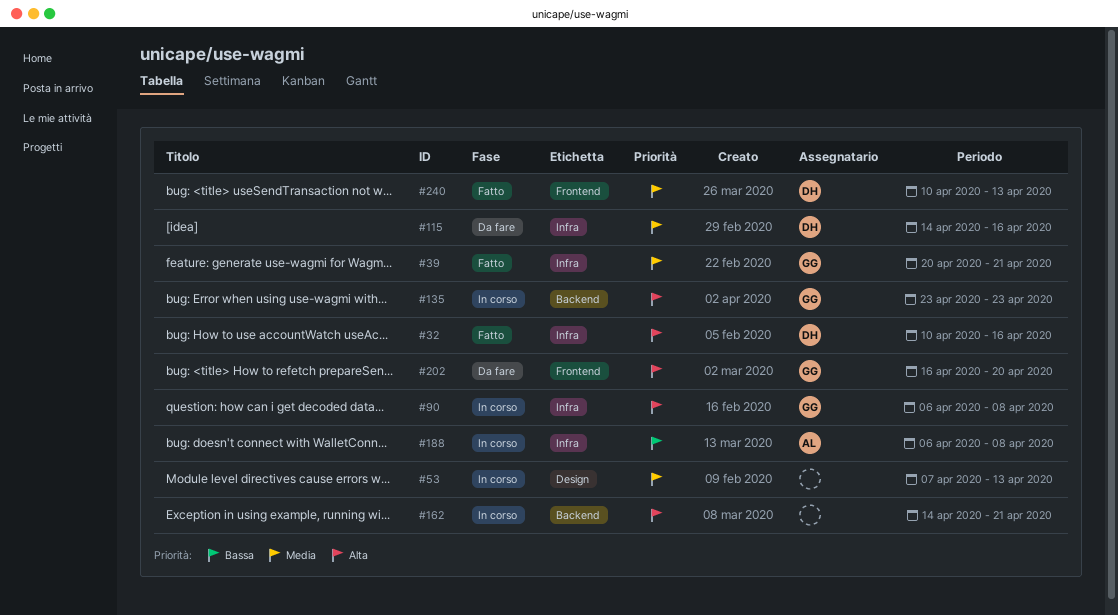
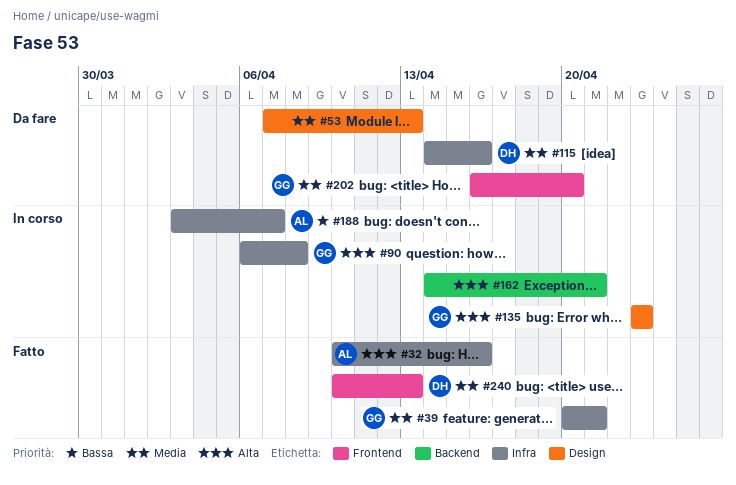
#32, owner: DH -> AL
#53, status: In corso -> Da fare
#135, label: Backend -> Design
#188, start: Apr 6 -> Apr 3
#188, due: Apr 8 -> Apr 7
#202, priority: Alta -> Media

